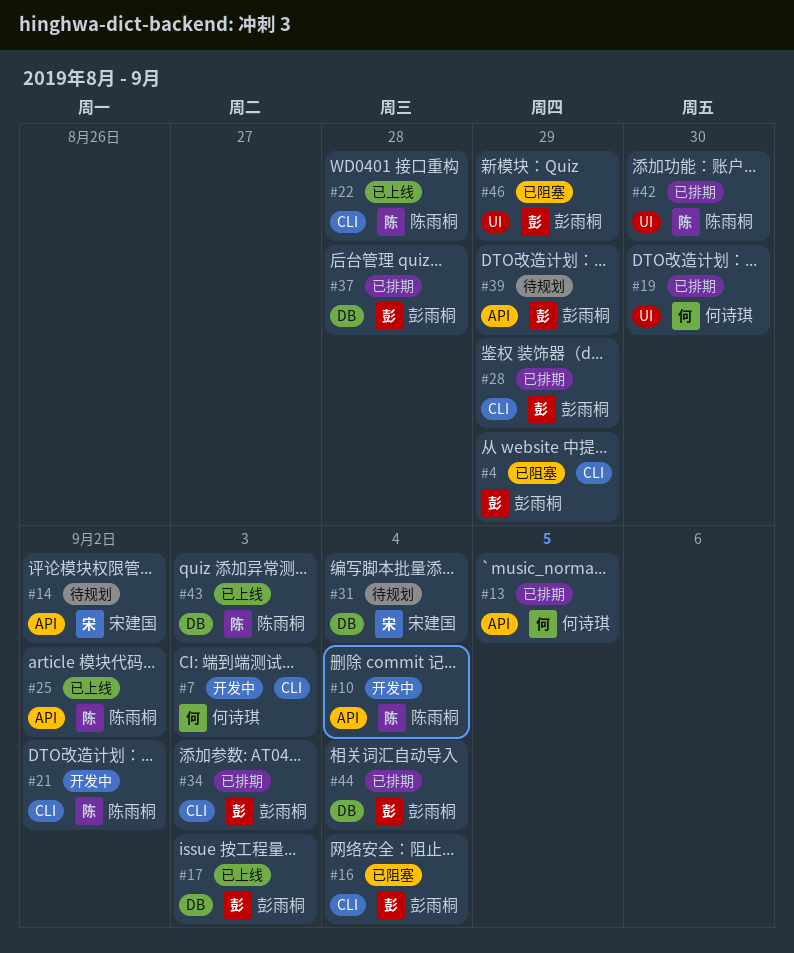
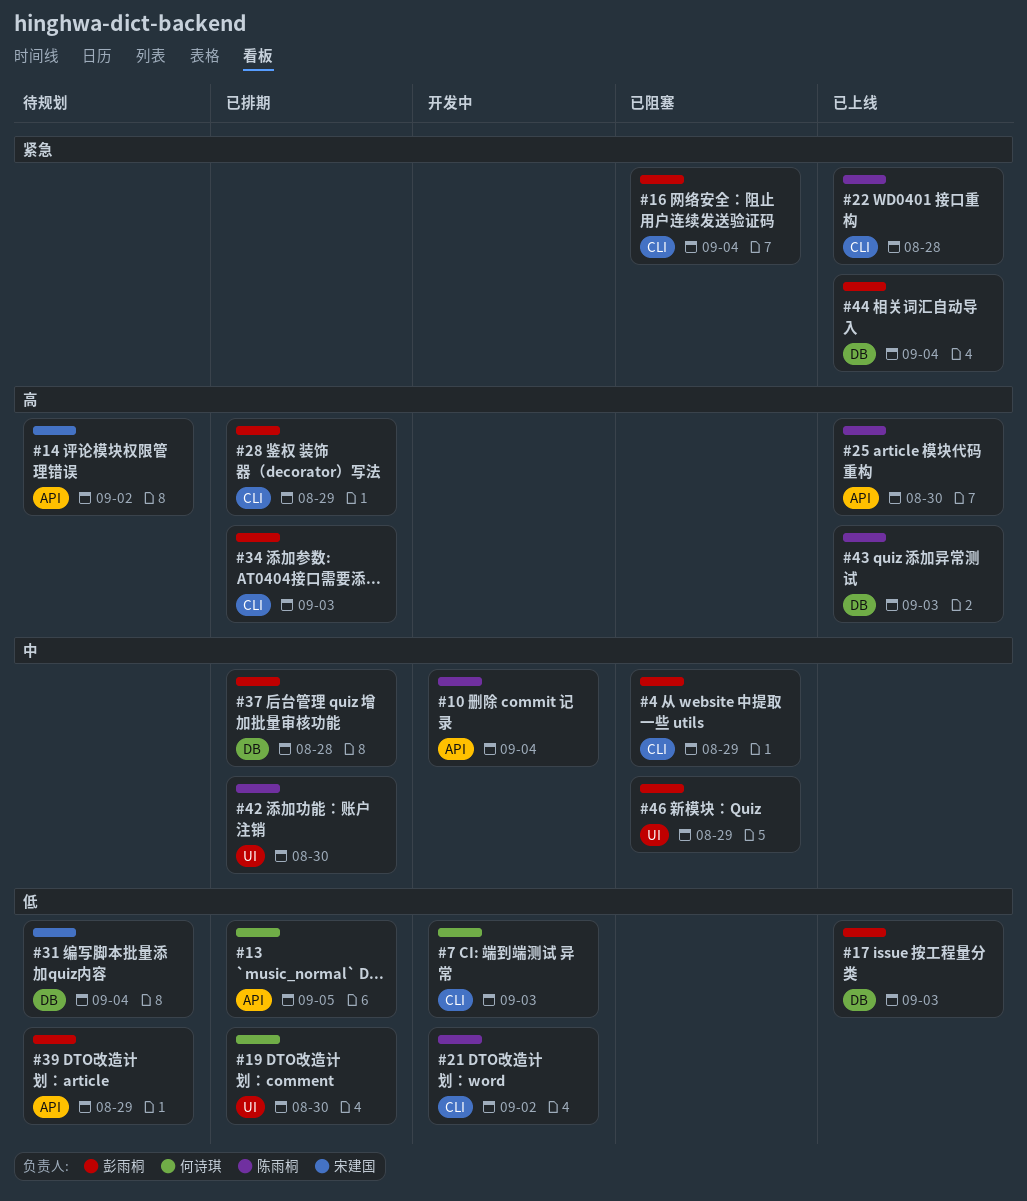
#25, due: Sep 2 -> Aug 30
#44, status: 已排期 -> 已上线

